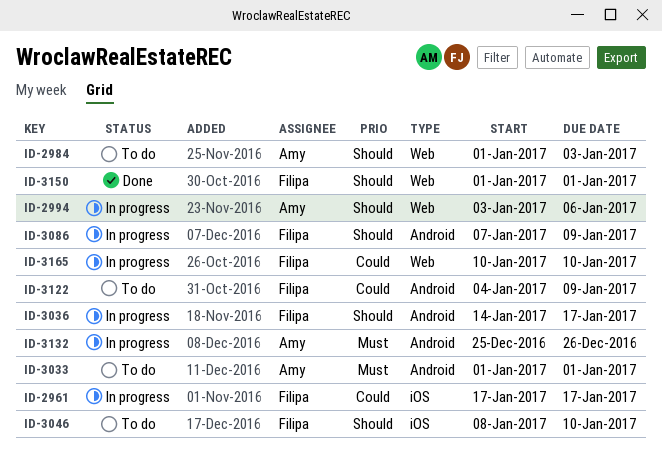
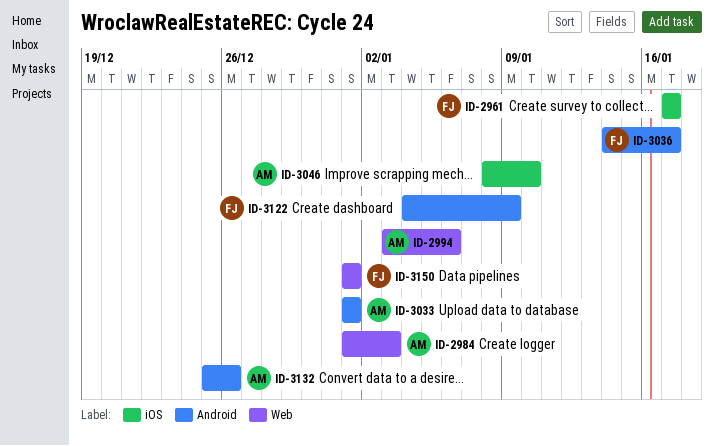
ID-3046, owner: Filipa -> Amy
ID-3086: present -> none
ID-3165: present -> none

